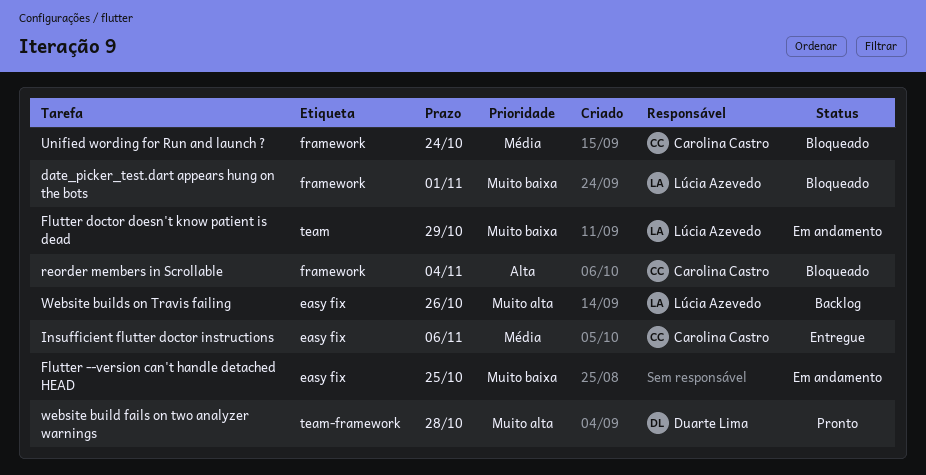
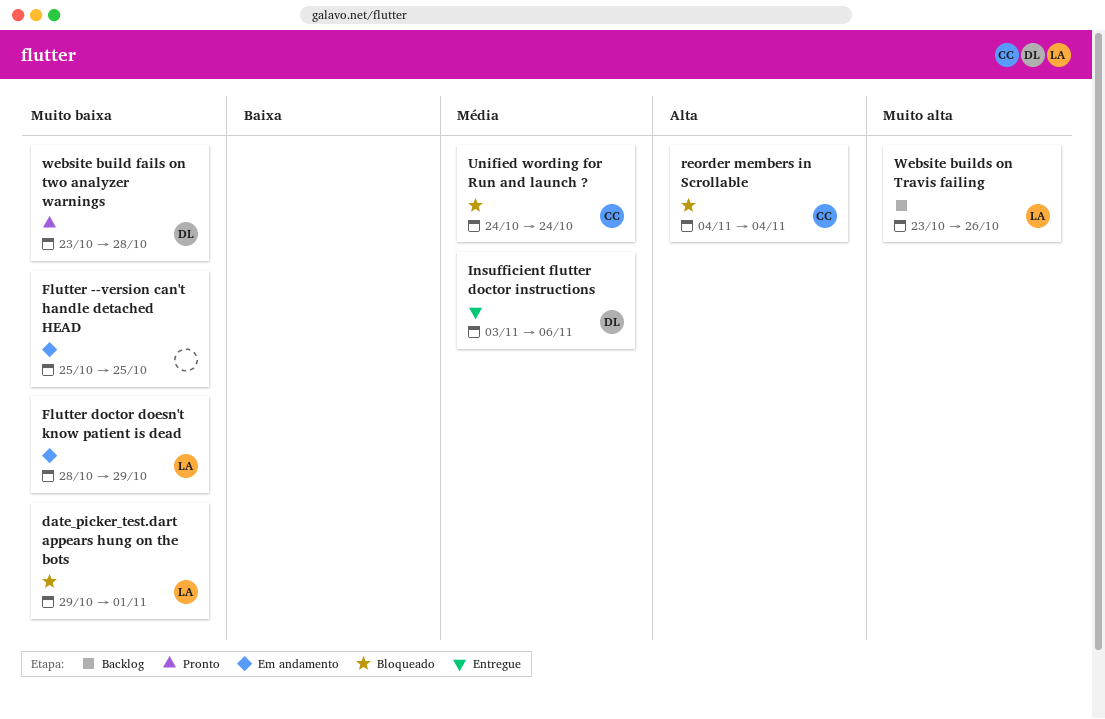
Insufficient flutter doctor instructions, owner: Carolina Castro -> Duarte Lima
website build fails on two analyzer warnings, priority: Muito alta -> Muito baixa

